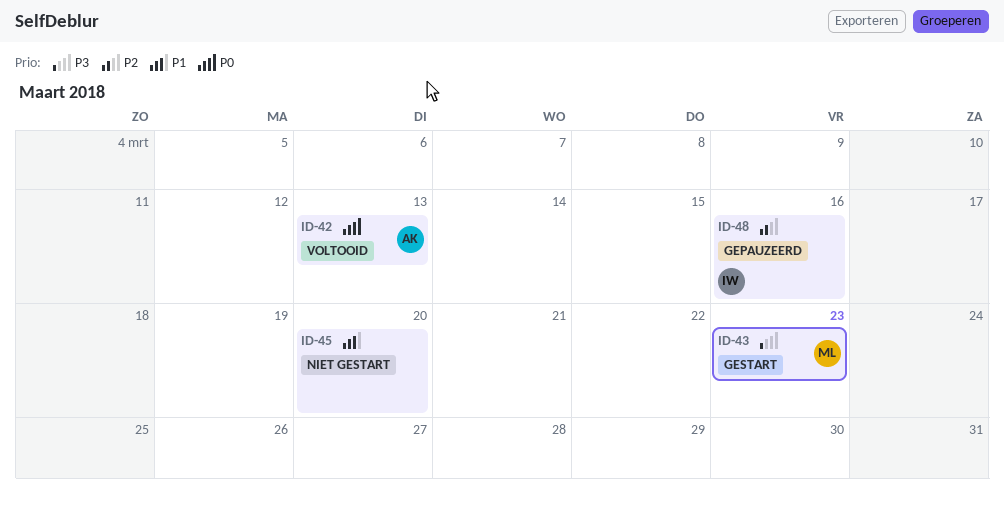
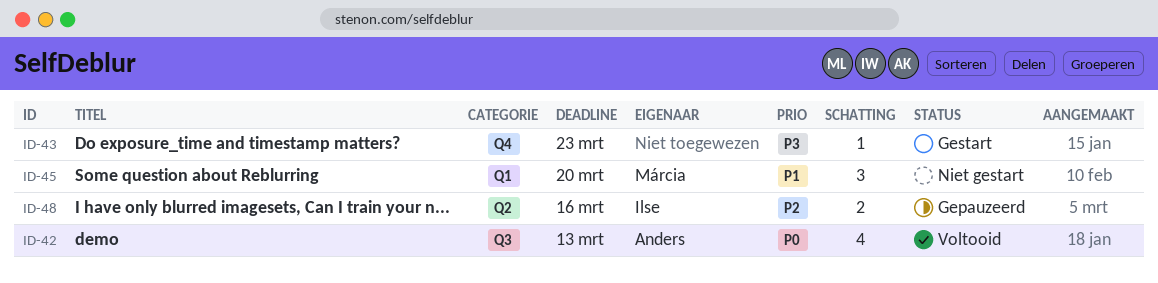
ID-43, owner: Márcia -> none
ID-45, owner: none -> Márcia

